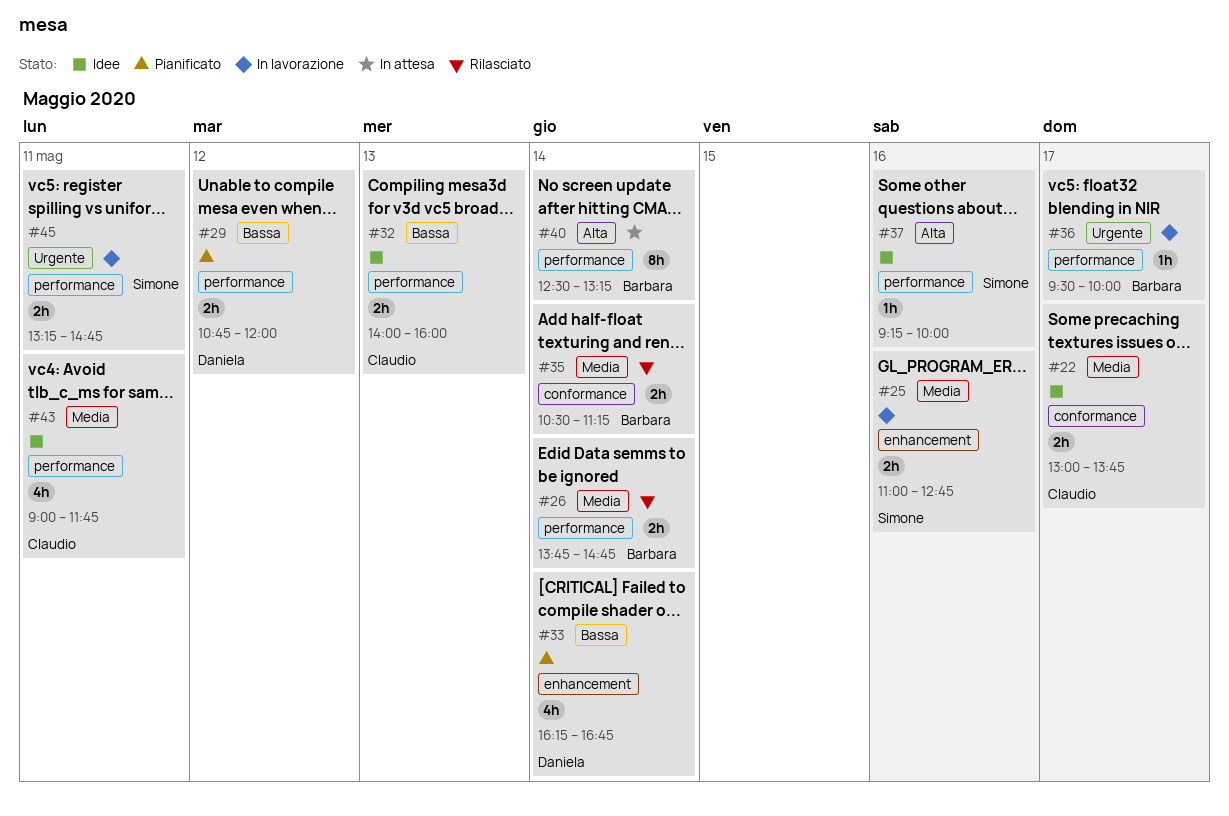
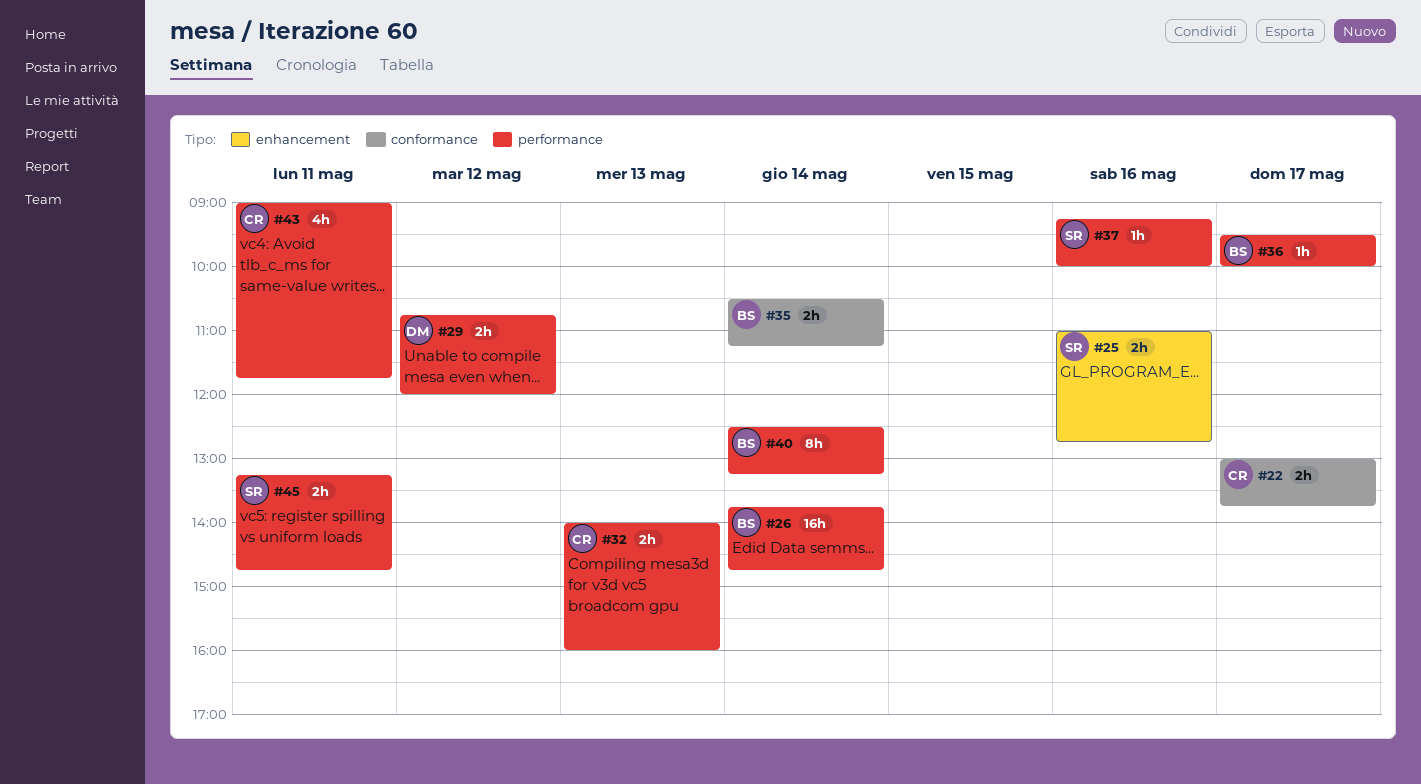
#26, estimate: 2h -> 16h
#33: present -> none

